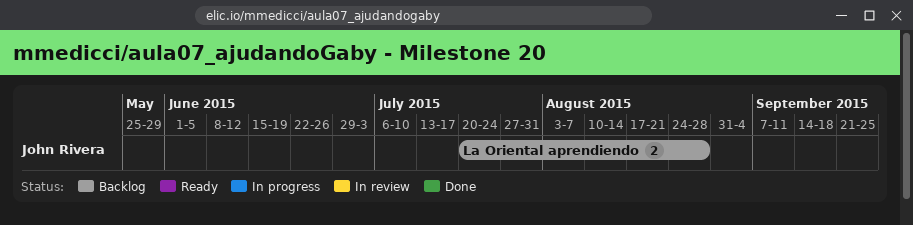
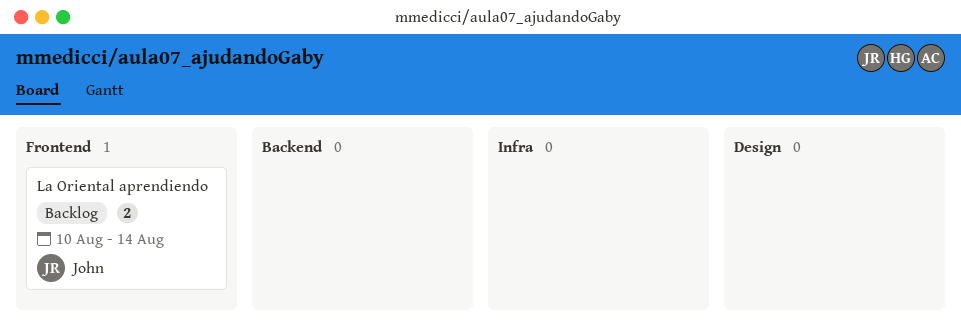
La Oriental aprendiendo, start: Jul 20 -> Aug 10
La Oriental aprendiendo, due: Aug 28 -> Aug 14

